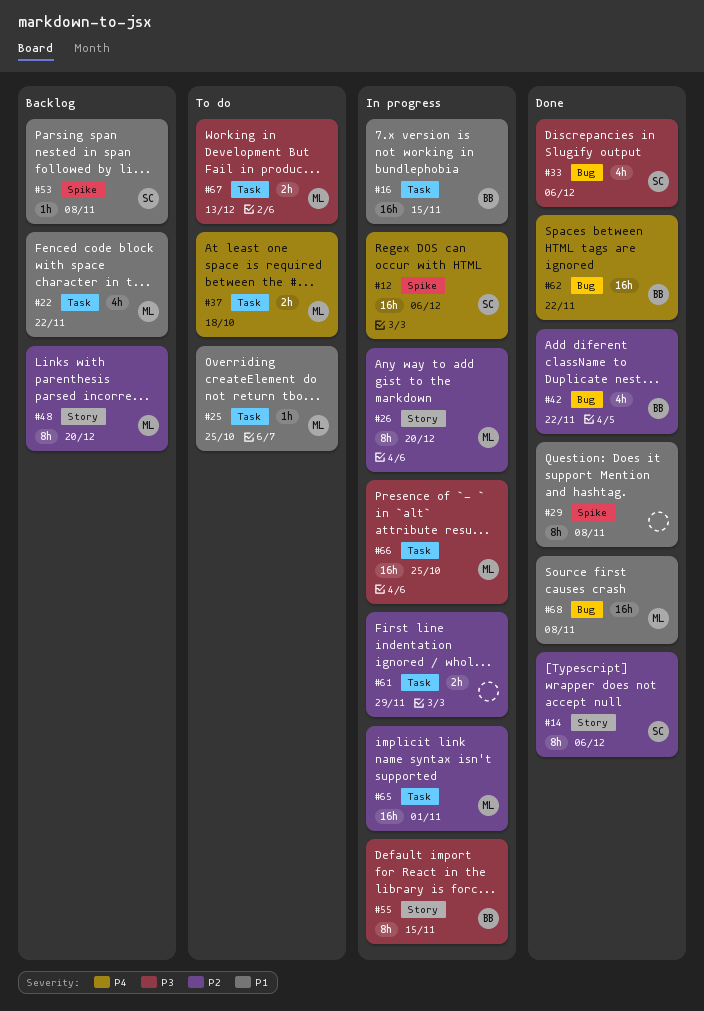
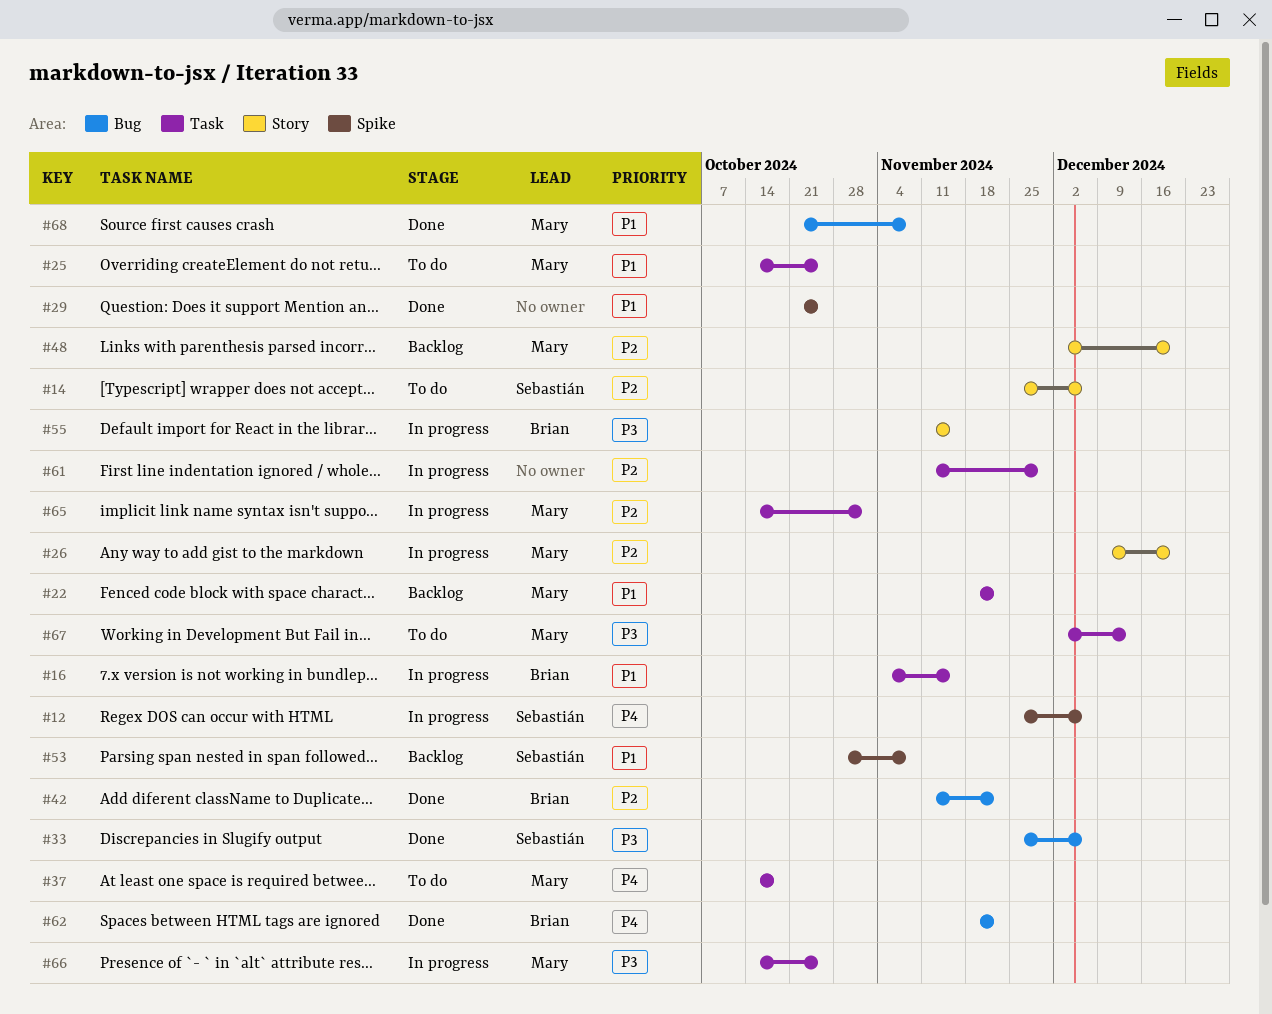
#14, status: Done -> To do
#29, due: Nov 8 -> Oct 25

